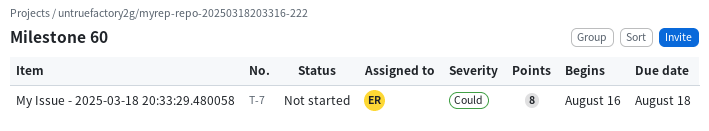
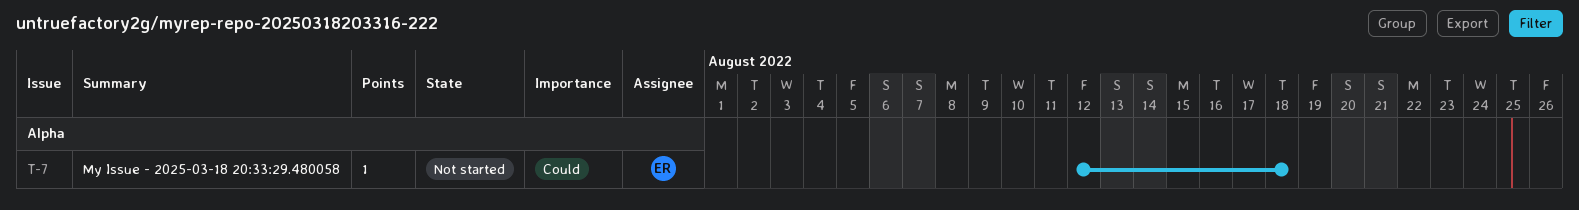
T-7, estimate: 8 -> 1
T-7, start: Aug 16 -> Aug 12

